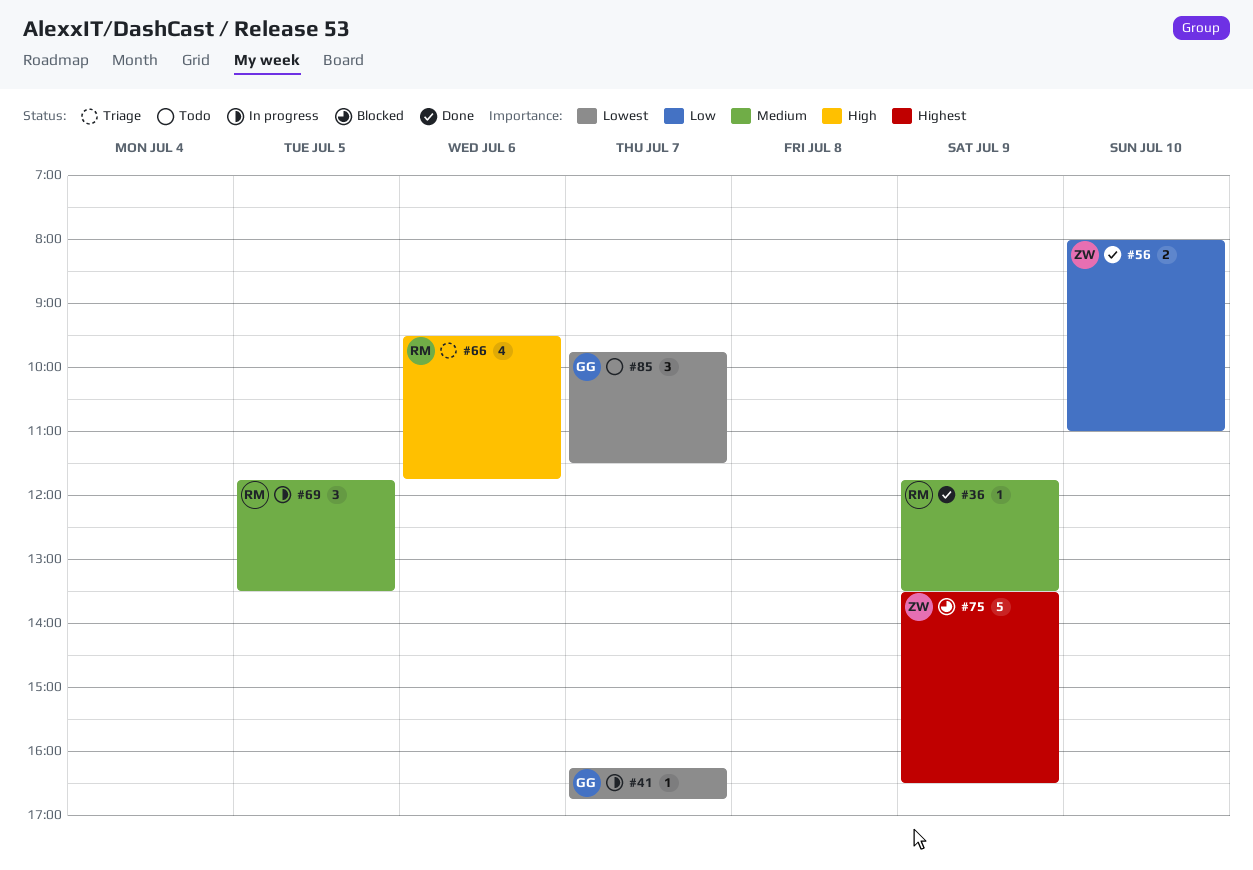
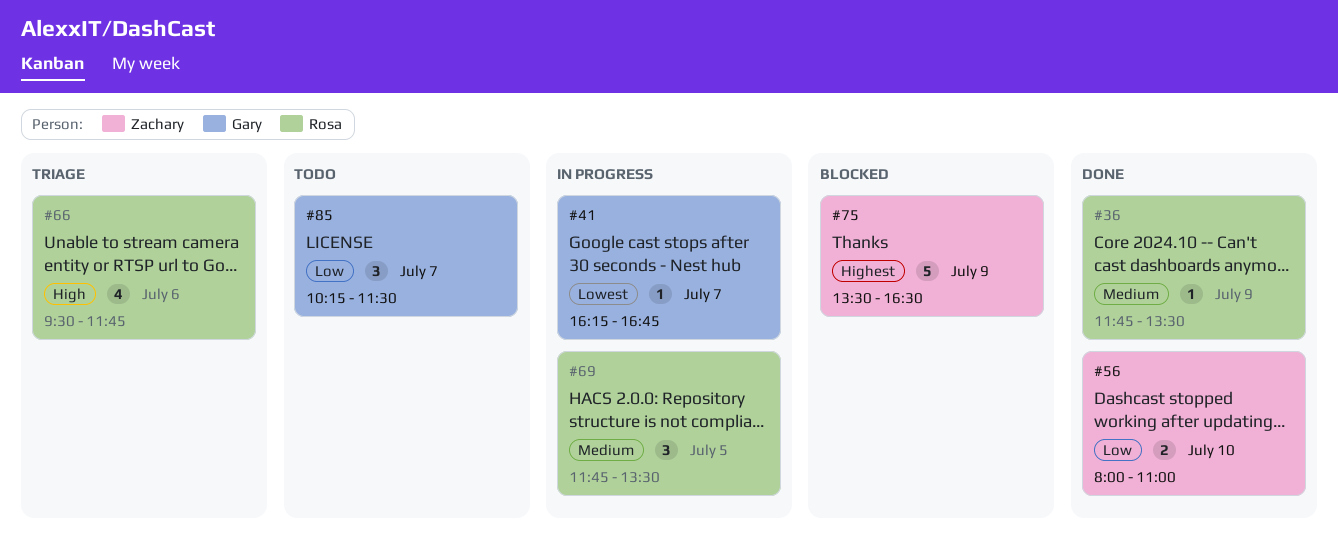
#85, priority: Lowest -> Low
#85, begins: 09:45 -> 10:15

